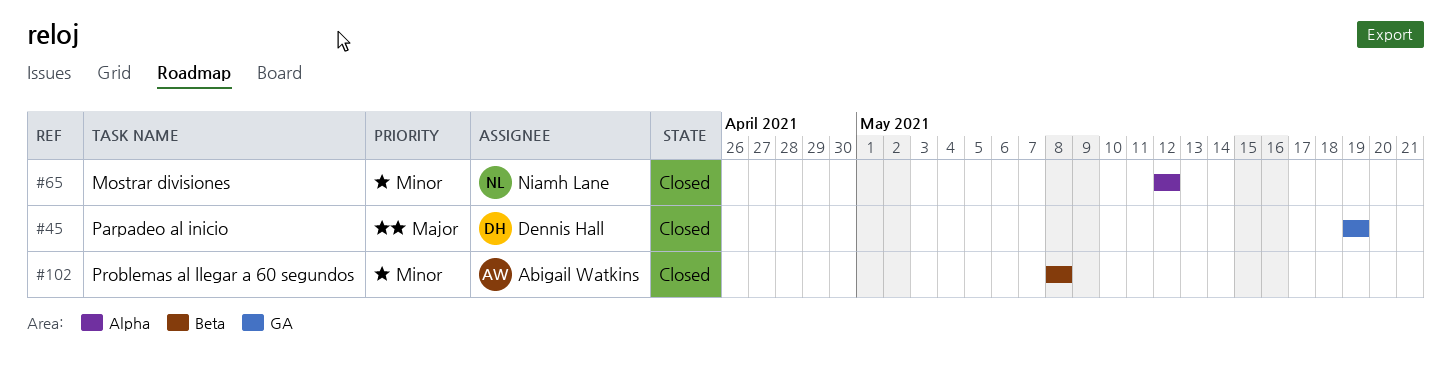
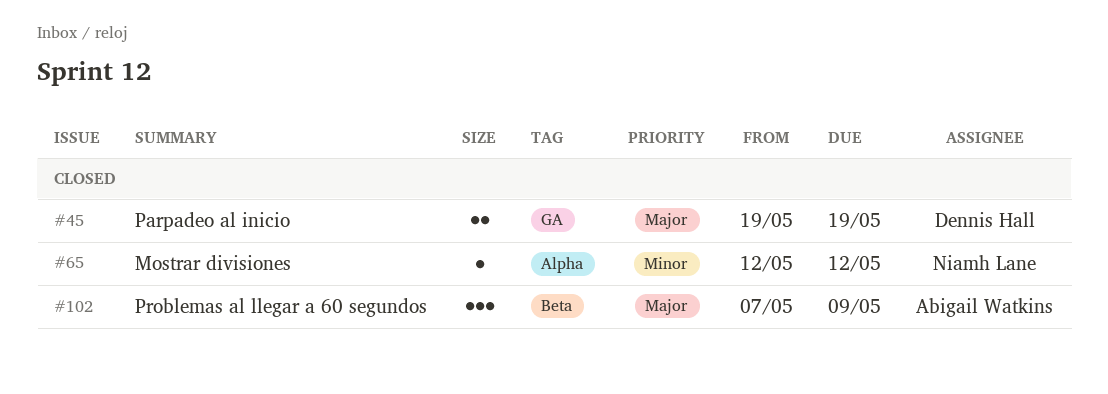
#102, priority: Minor -> Major
#102, start: May 8 -> May 7
#102, due: May 8 -> May 9

